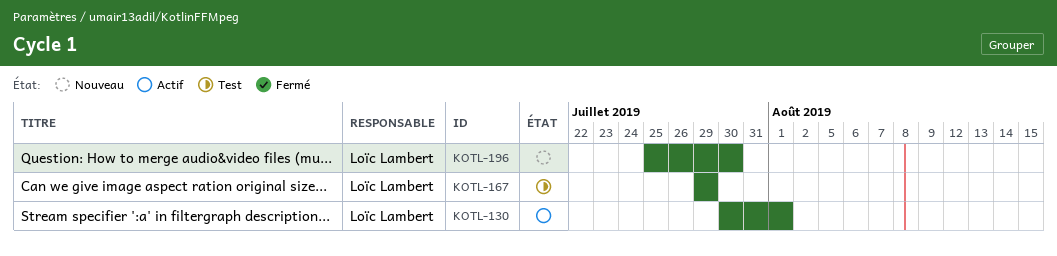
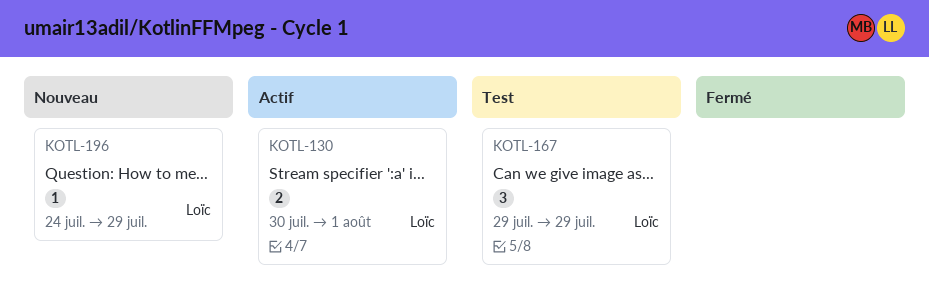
KOTL-196, start: Jul 25 -> Jul 24
KOTL-196, due: Jul 30 -> Jul 29

